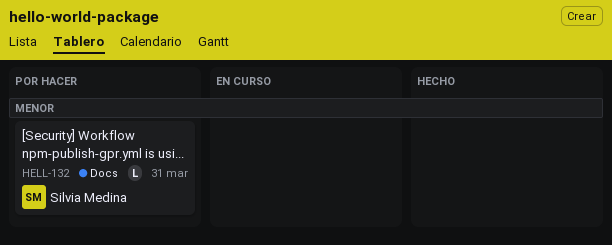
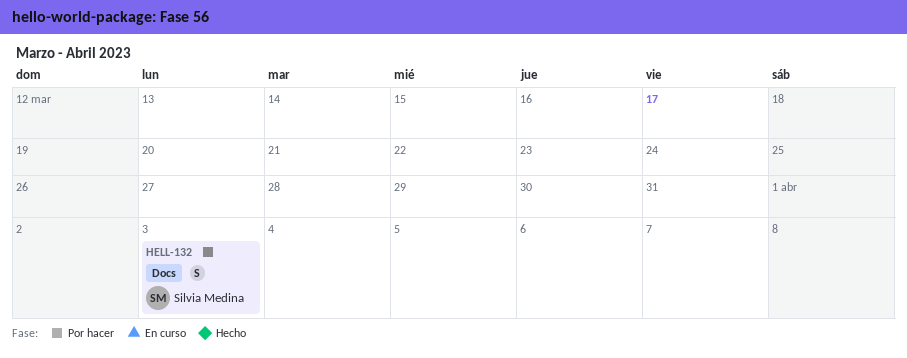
HELL-132, estimate: L -> S
HELL-132, due: Mar 31 -> Apr 3

